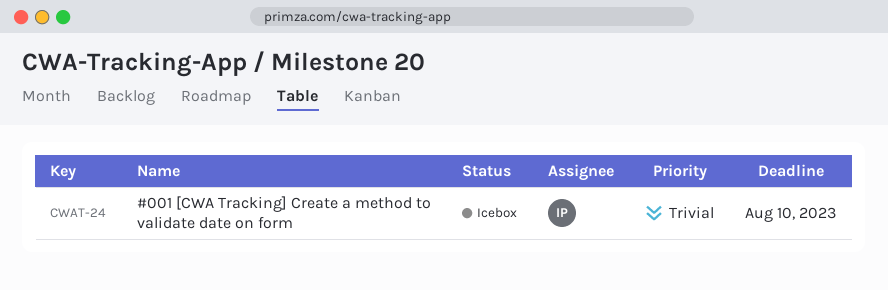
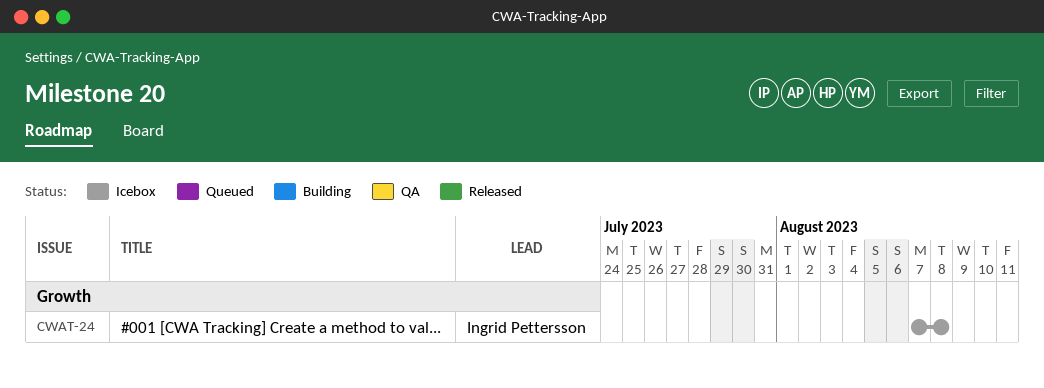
CWAT-24, due: Aug 10 -> Aug 8

